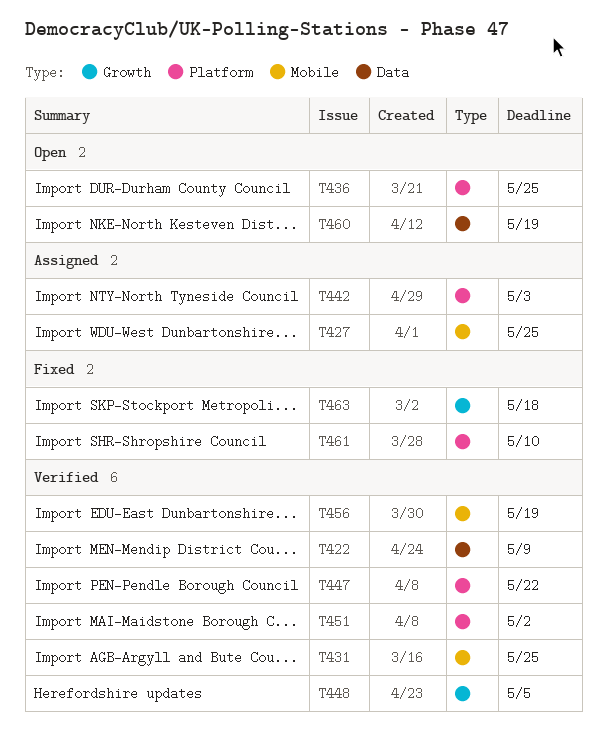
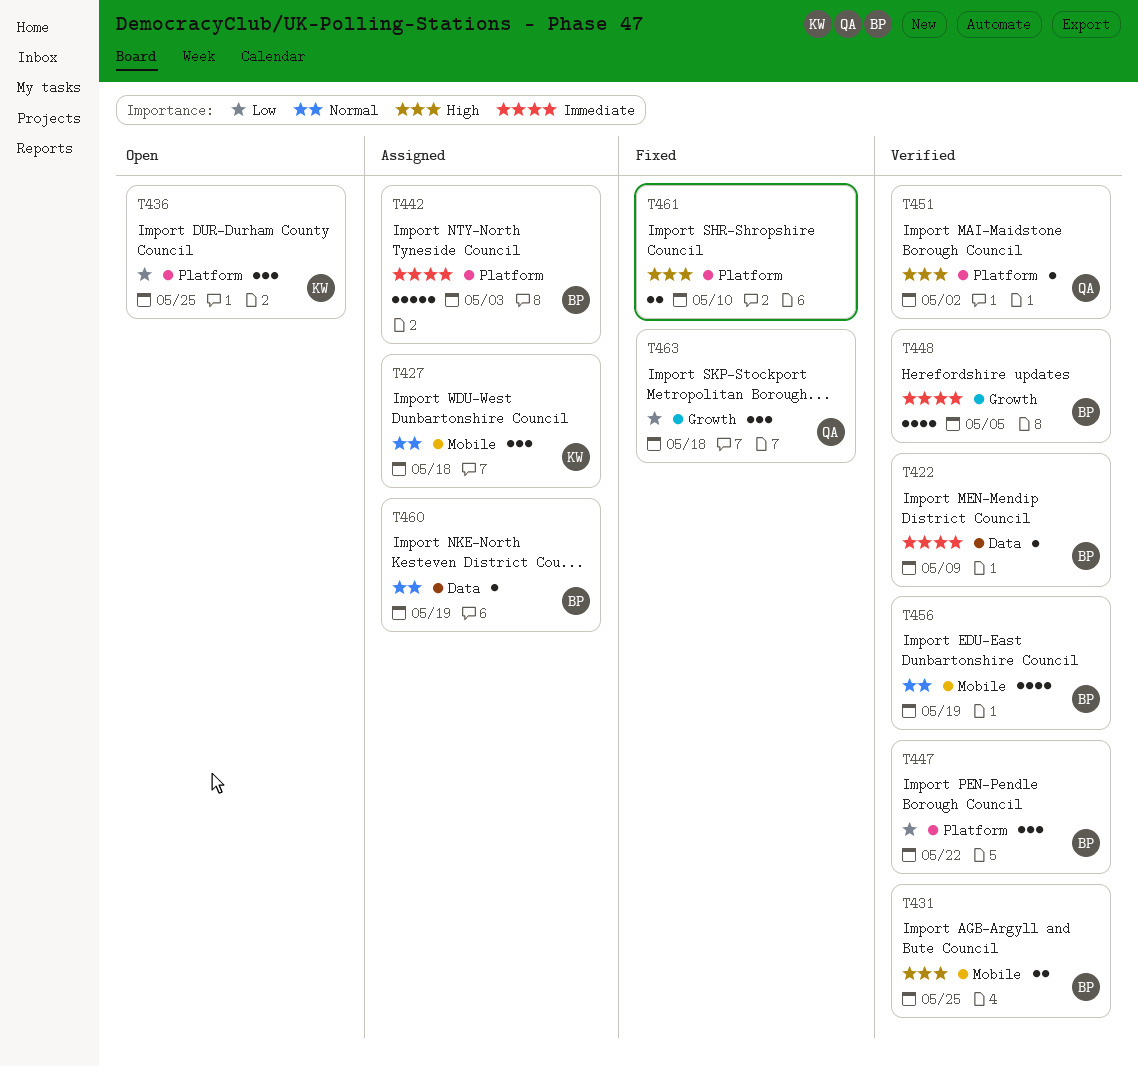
T427, due: May 25 -> May 18
T460, status: Open -> Assigned

